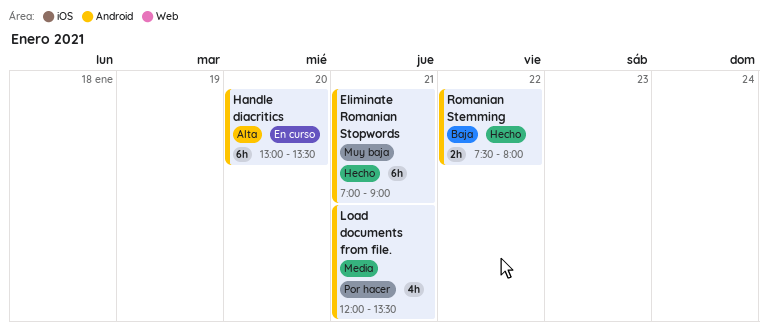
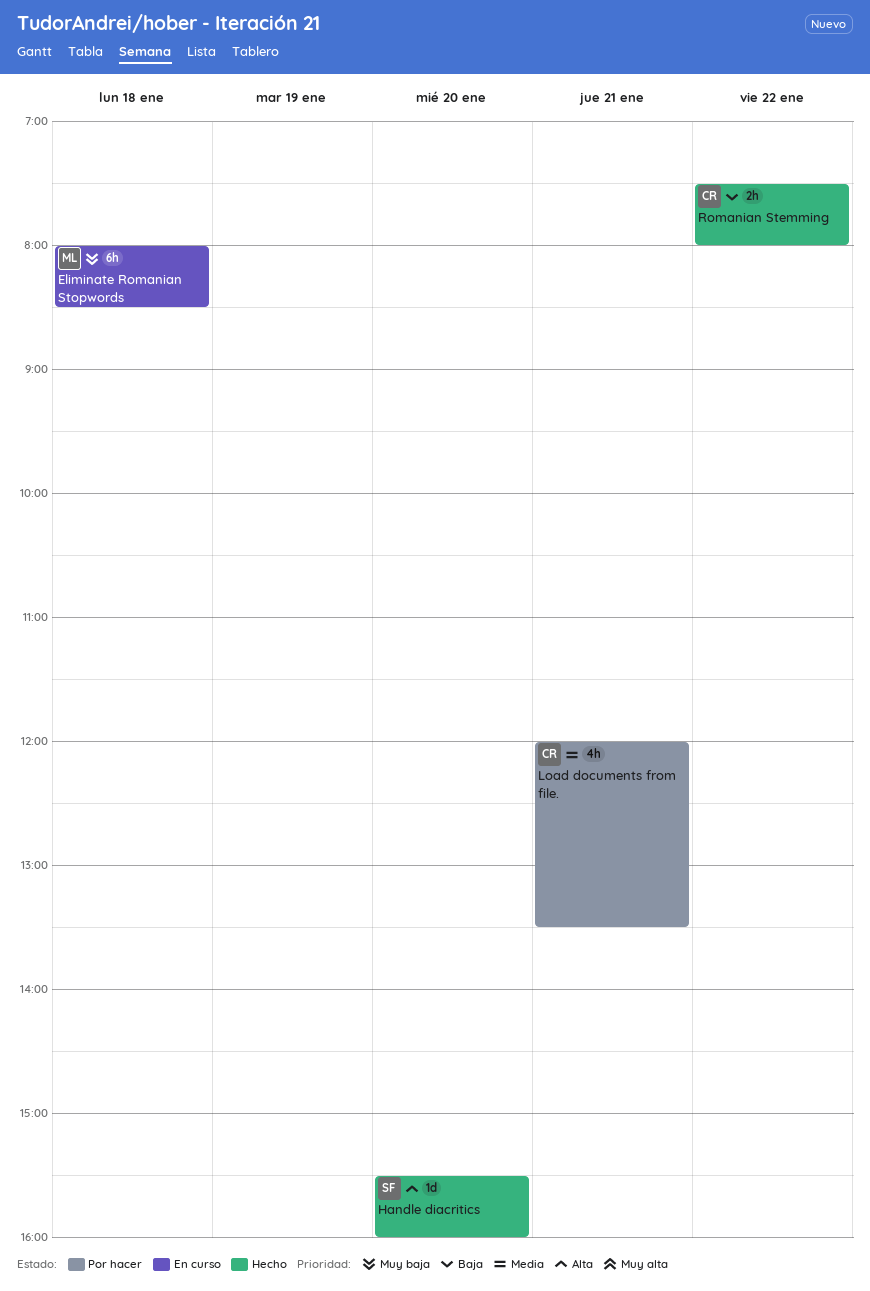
Eliminate Romanian Stopwords, status: Hecho -> En curso
Eliminate Romanian Stopwords, day: Jan 21 -> Jan 18
Eliminate Romanian Stopwords, begins: 07:00 -> 08:00
Eliminate Romanian Stopwords, ends: 09:00 -> 08:30
Handle diacritics, status: En curso -> Hecho
Handle diacritics, estimate: 6h -> 1d
Handle diacritics, begins: 13:00 -> 15:30
Handle diacritics, ends: 13:30 -> 16:00

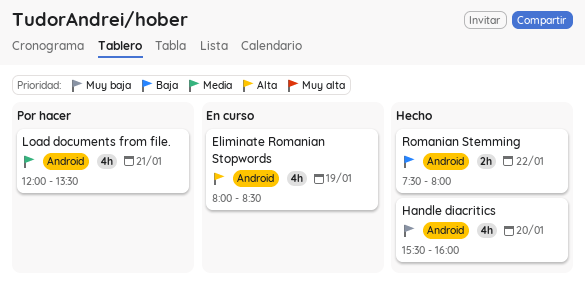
Eliminate Romanian Stopwords, priority: Muy baja -> Alta
Eliminate Romanian Stopwords, estimate: 6h -> 4h
Eliminate Romanian Stopwords, day: Jan 18 -> Jan 19
Handle diacritics, priority: Alta -> Muy baja
Handle diacritics, estimate: 1d -> 4h

